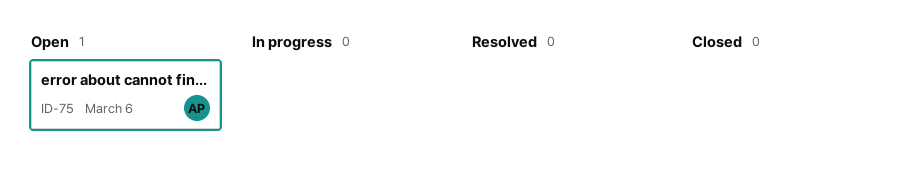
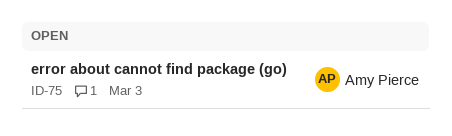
ID-75, due: Mar 6 -> Mar 3

